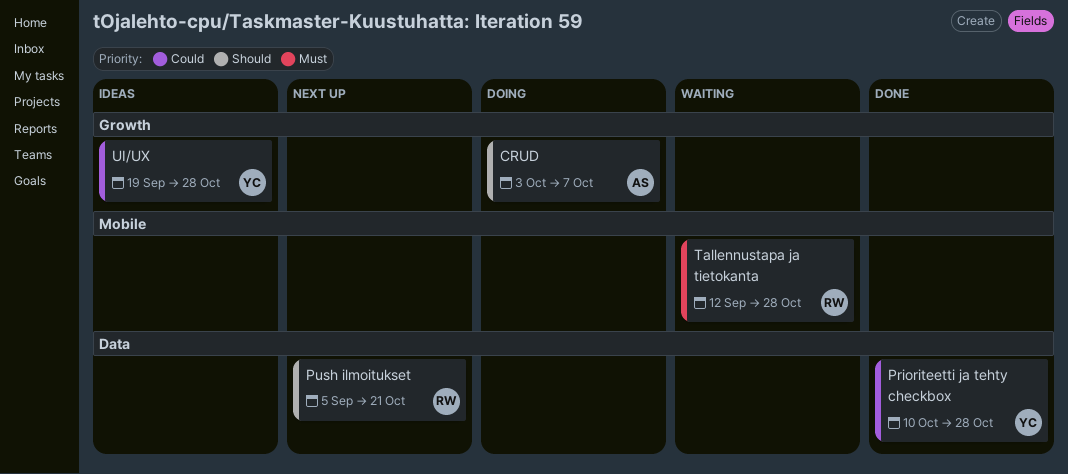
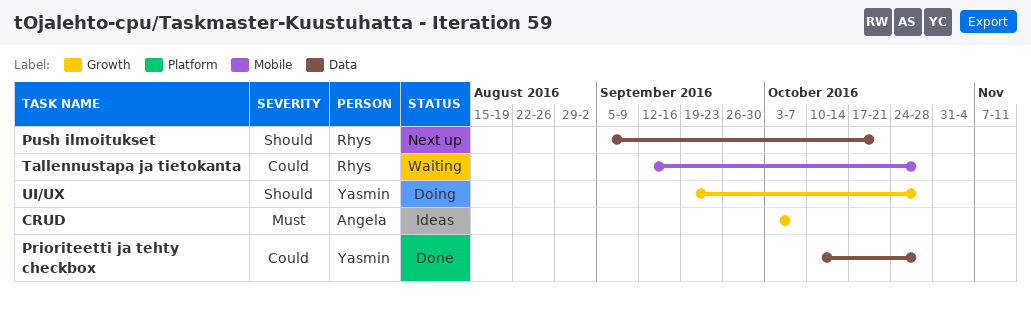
CRUD, status: Doing -> Ideas
CRUD, priority: Should -> Must
Tallennustapa ja tietokanta, priority: Must -> Could
UI/UX, status: Ideas -> Doing
UI/UX, priority: Could -> Should

